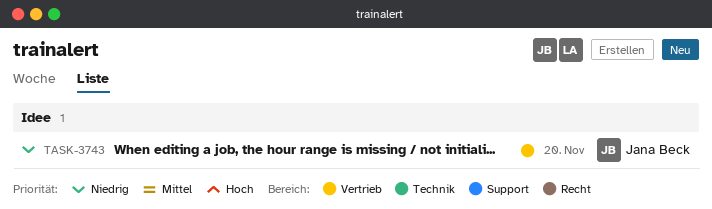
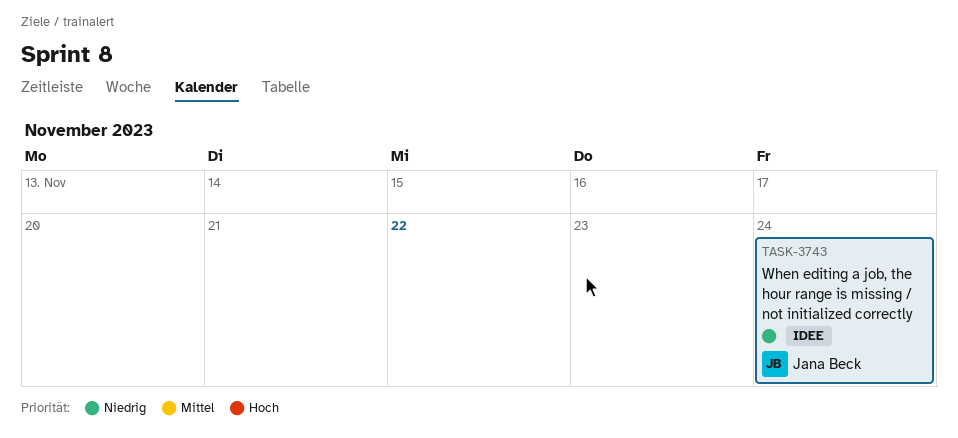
TASK-3743, due: Nov 20 -> Nov 24

